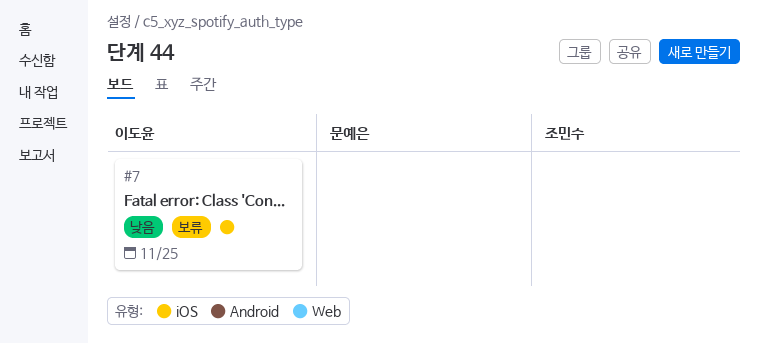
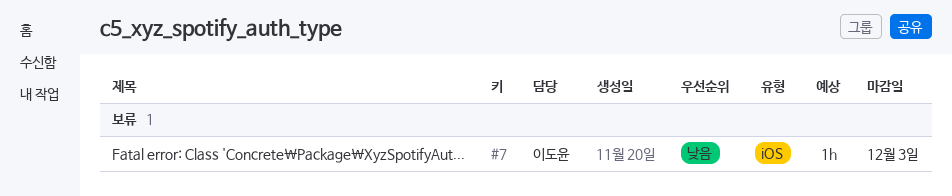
#7, due: Nov 25 -> Dec 3

